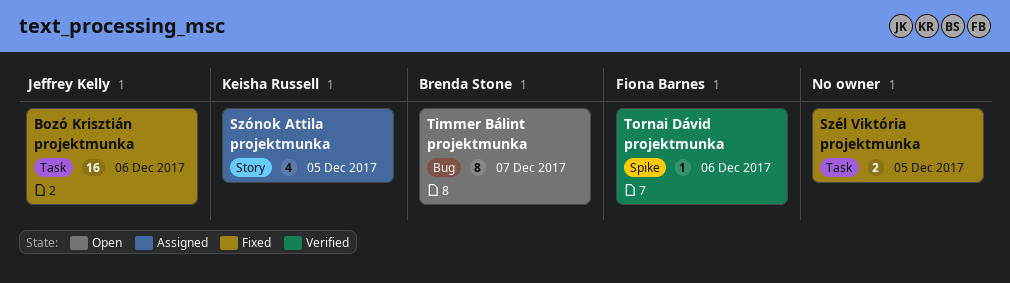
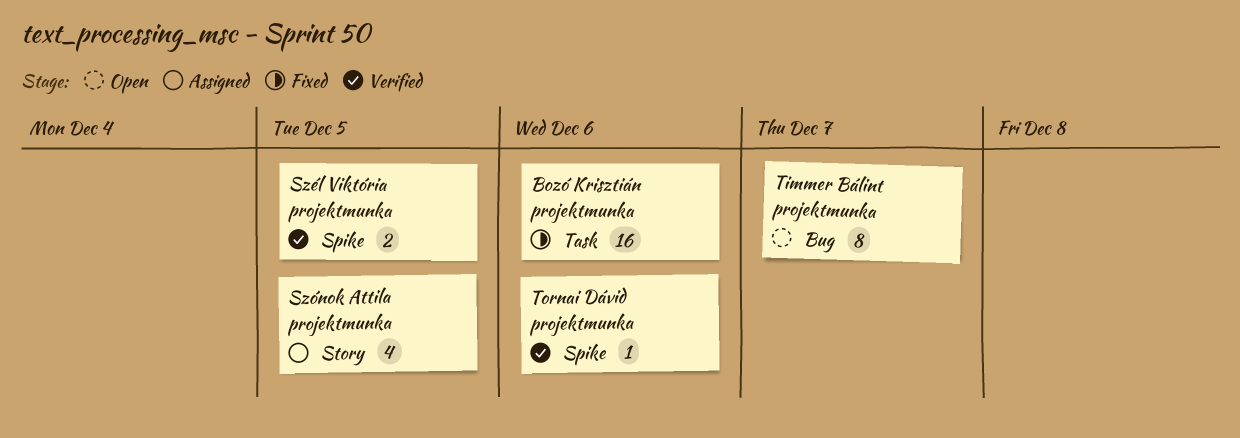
Szél Viktória projektmunka, status: Fixed -> Verified
Szél Viktória projektmunka, label: Task -> Spike

